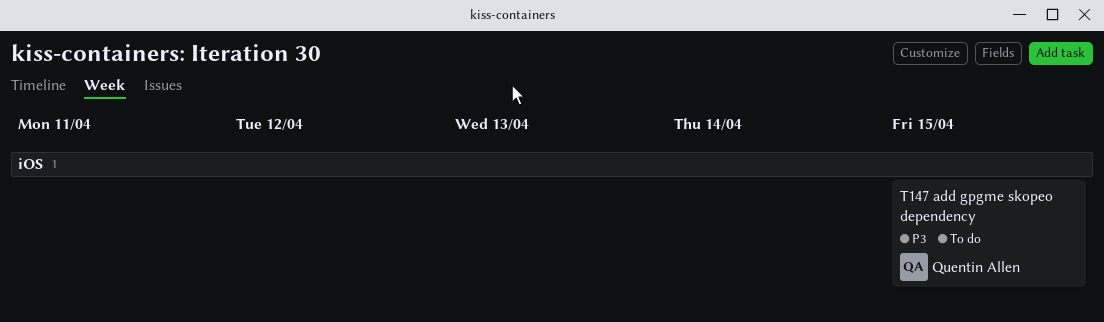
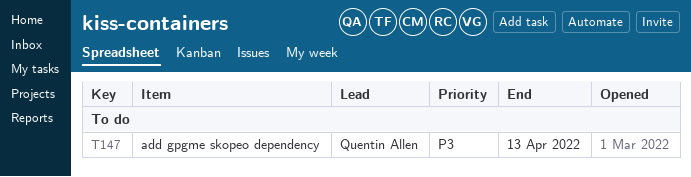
T147, due: Apr 15 -> Apr 13

